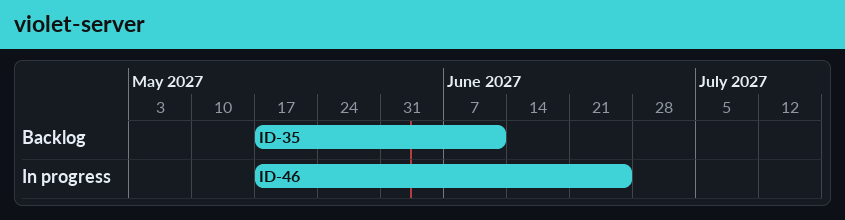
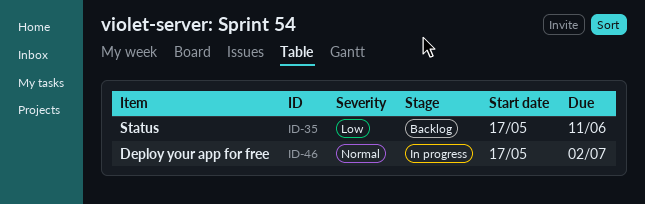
ID-46, due: Jun 25 -> Jul 2

